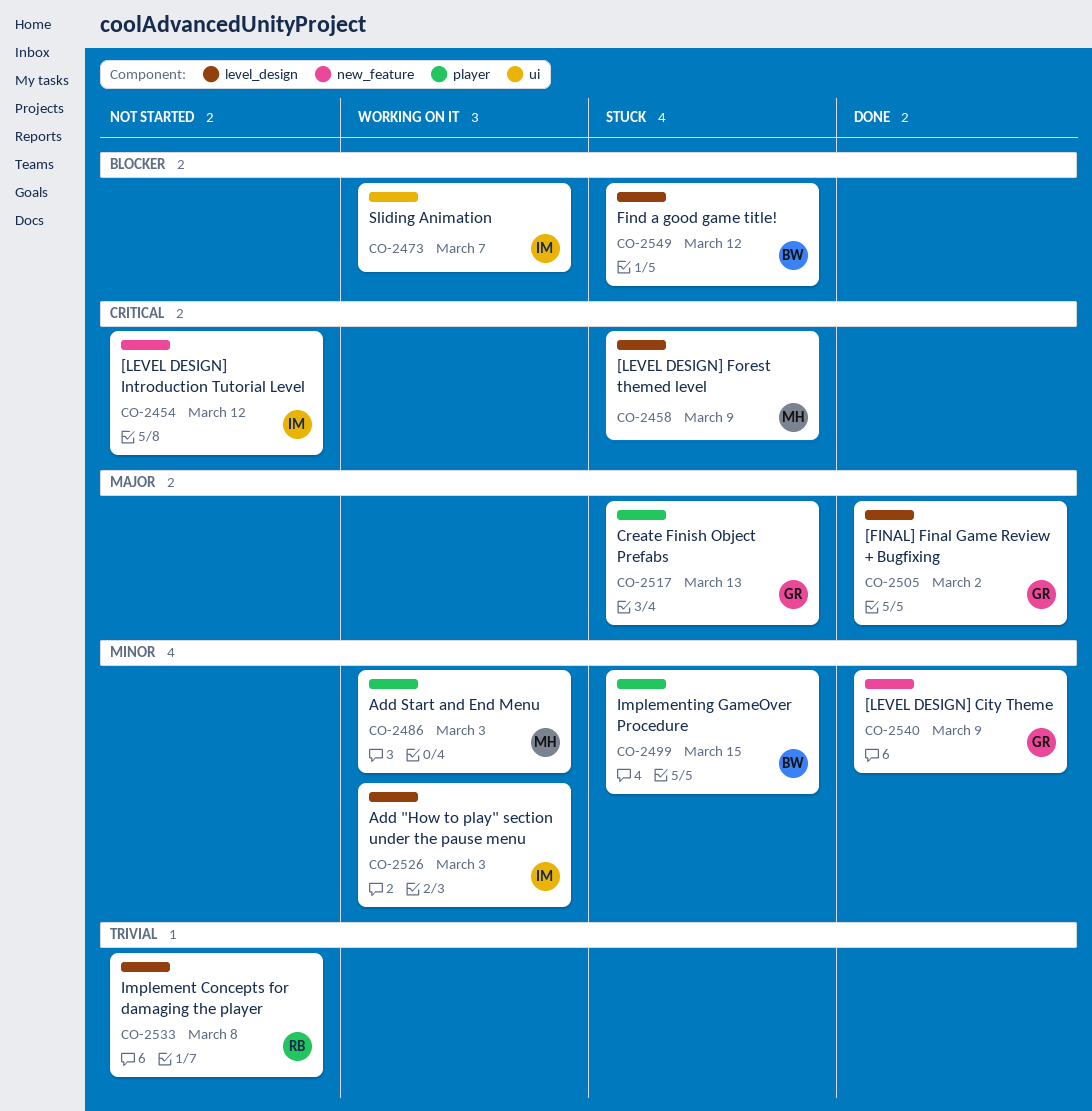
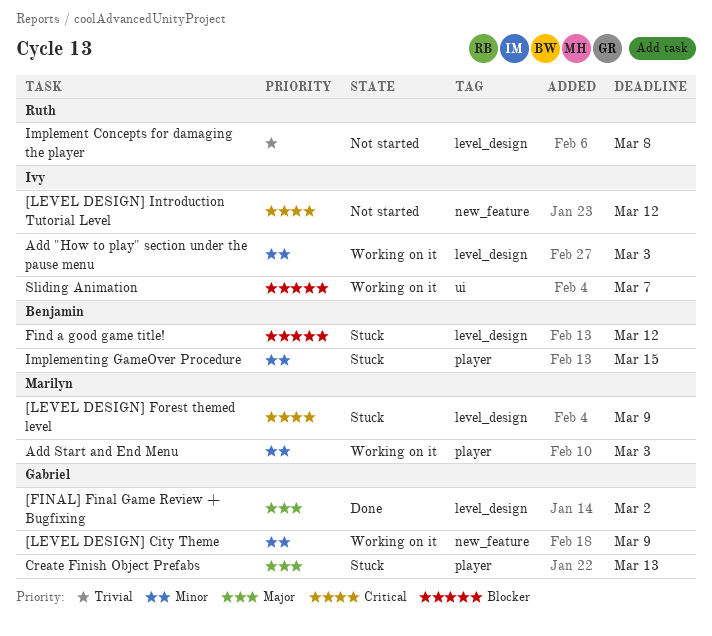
[LEVEL DESIGN] City Theme, status: Done -> Working on it

